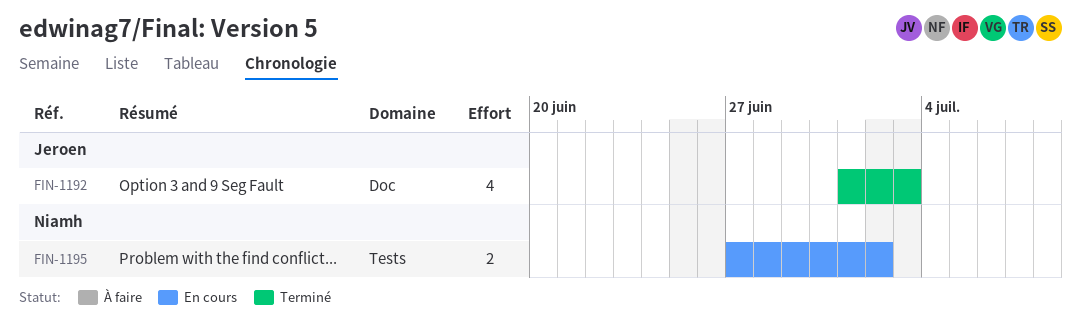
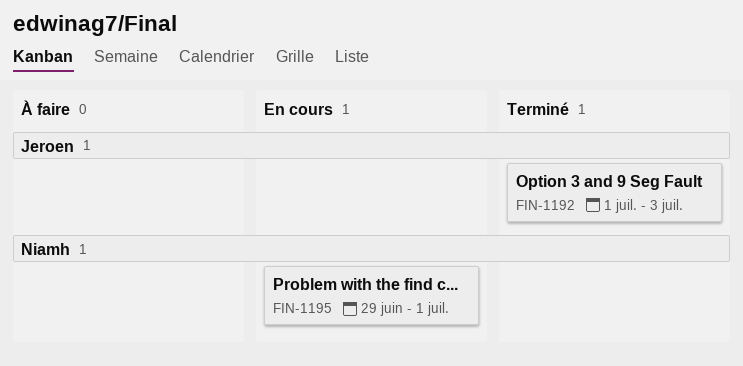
FIN-1195, start: Jun 27 -> Jun 29
FIN-1195, due: Jul 2 -> Jul 1

